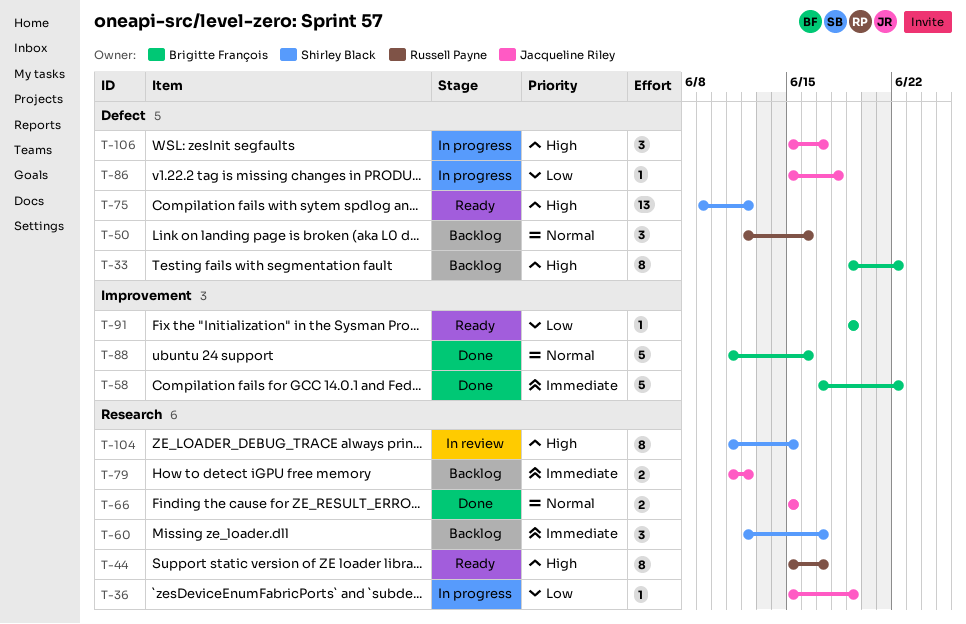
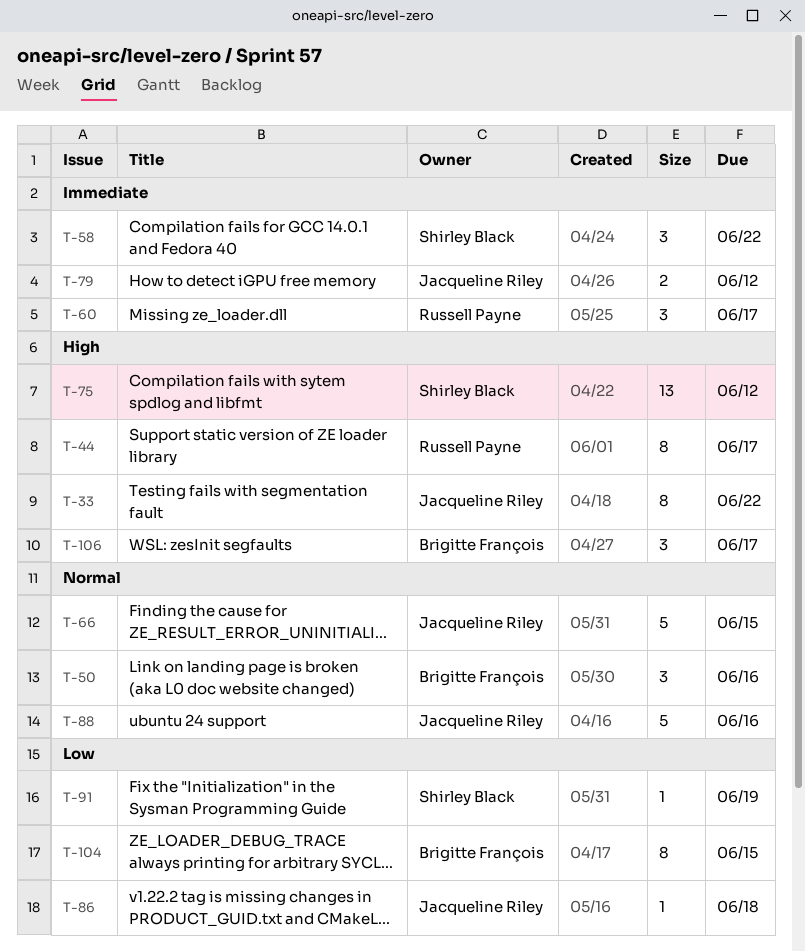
T-33, owner: Brigitte François -> Jacqueline Riley
T-36: present -> none
T-50, owner: Russell Payne -> Brigitte François
T-58, owner: Brigitte François -> Shirley Black
T-58, estimate: 5 -> 3
T-60, owner: Shirley Black -> Russell Payne
T-66, estimate: 2 -> 5
T-88, owner: Brigitte François -> Jacqueline Riley
T-91, owner: Brigitte François -> Shirley Black
T-104, owner: Shirley Black -> Brigitte François
T-104, priority: High -> Low
T-106, owner: Jacqueline Riley -> Brigitte François

